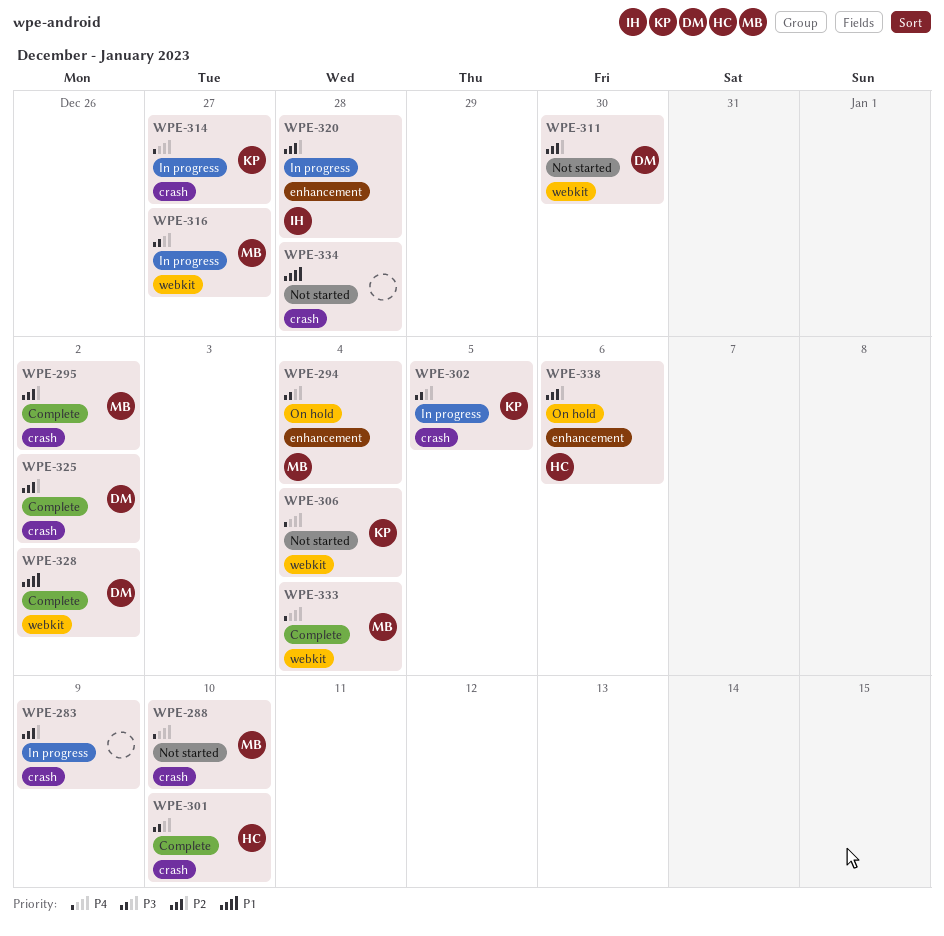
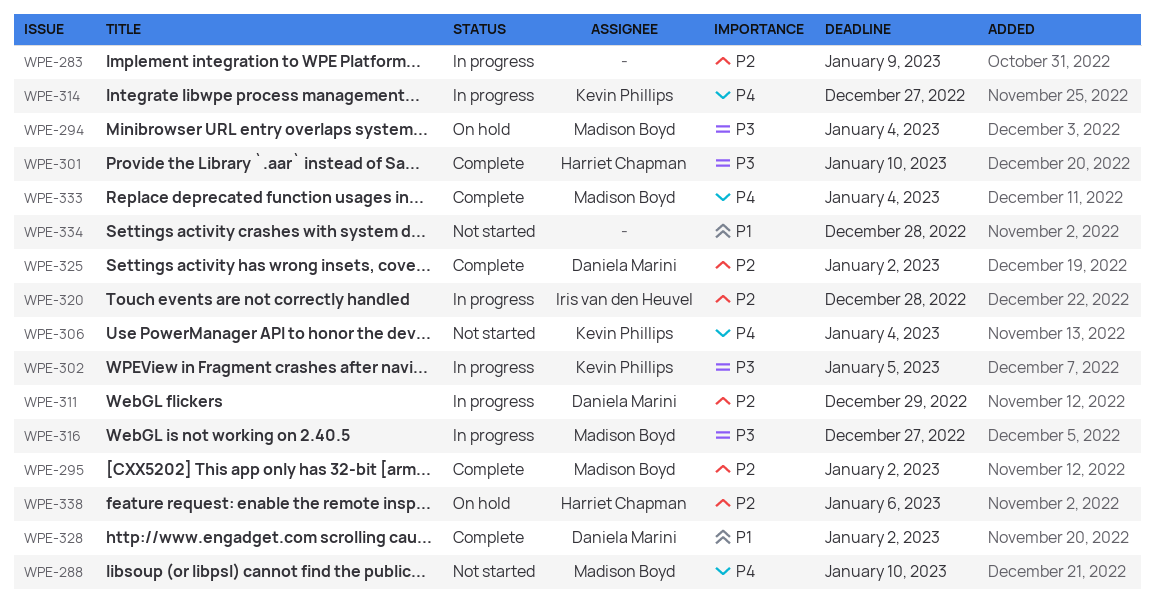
WPE-311, status: Not started -> In progress
WPE-311, due: Dec 30 -> Dec 29

